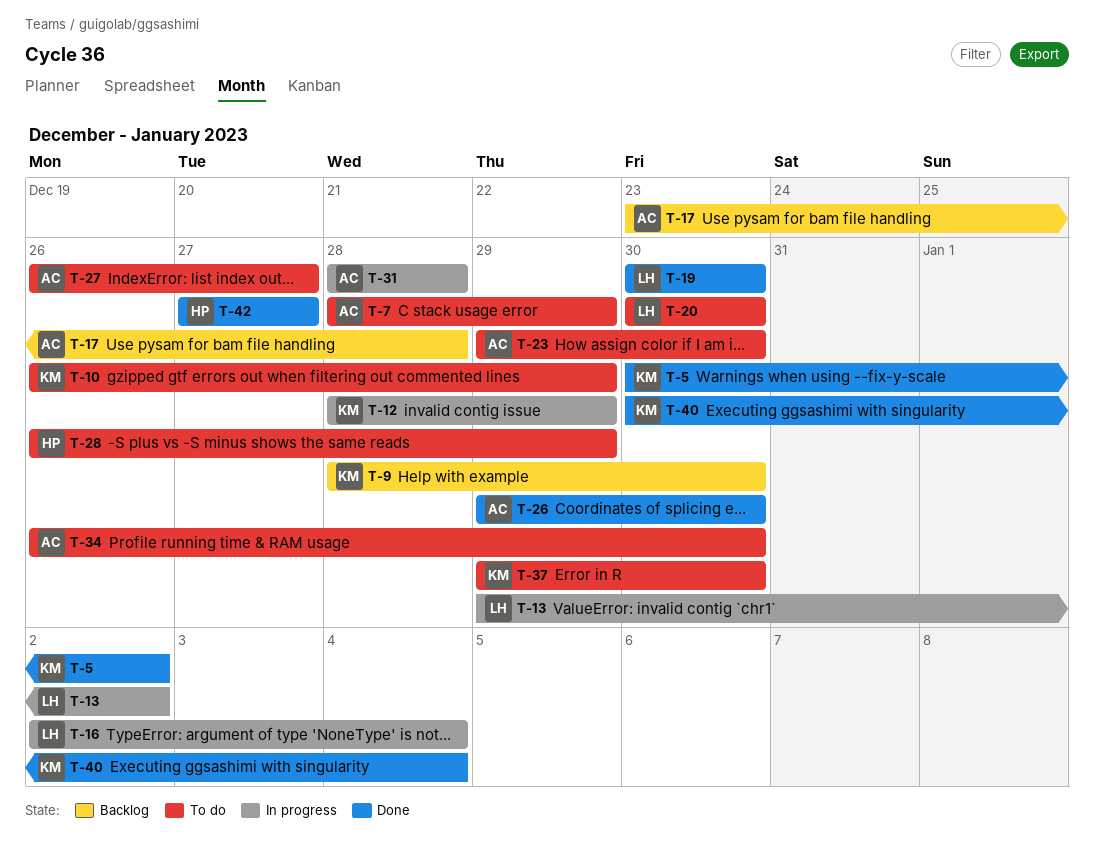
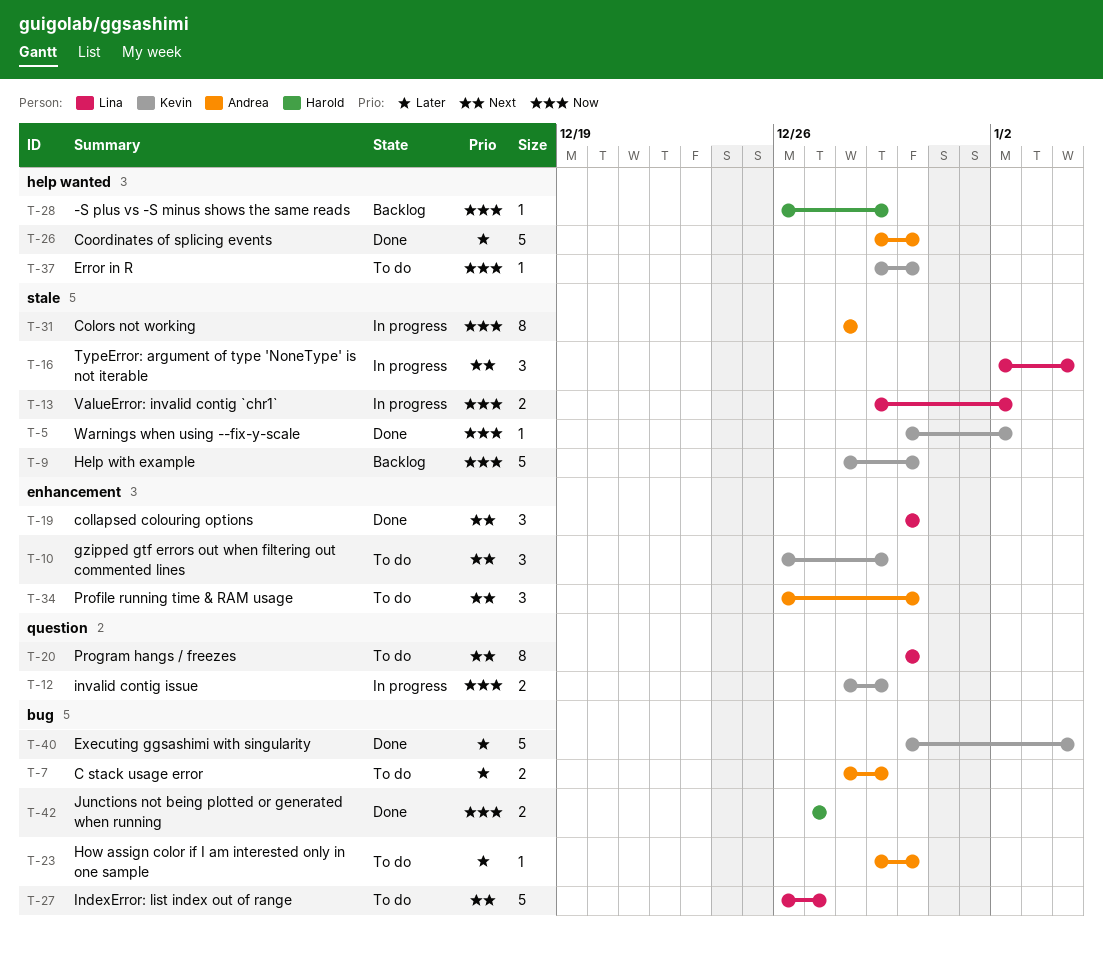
T-17: present -> none
T-27, owner: Andrea -> Lina
T-28, status: To do -> Backlog

